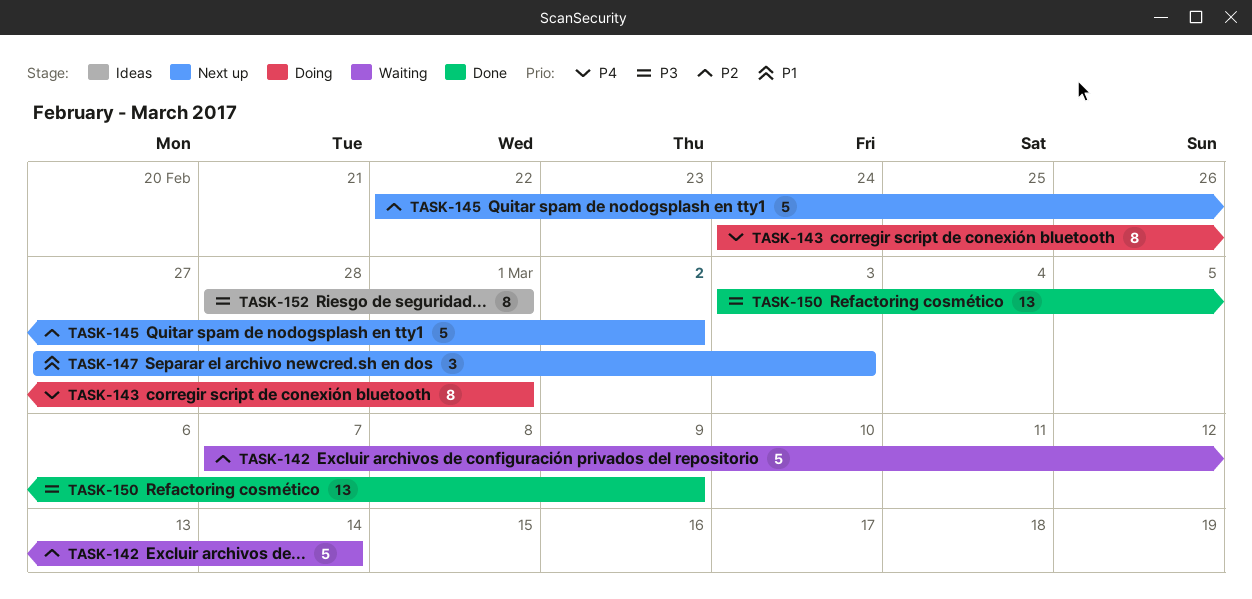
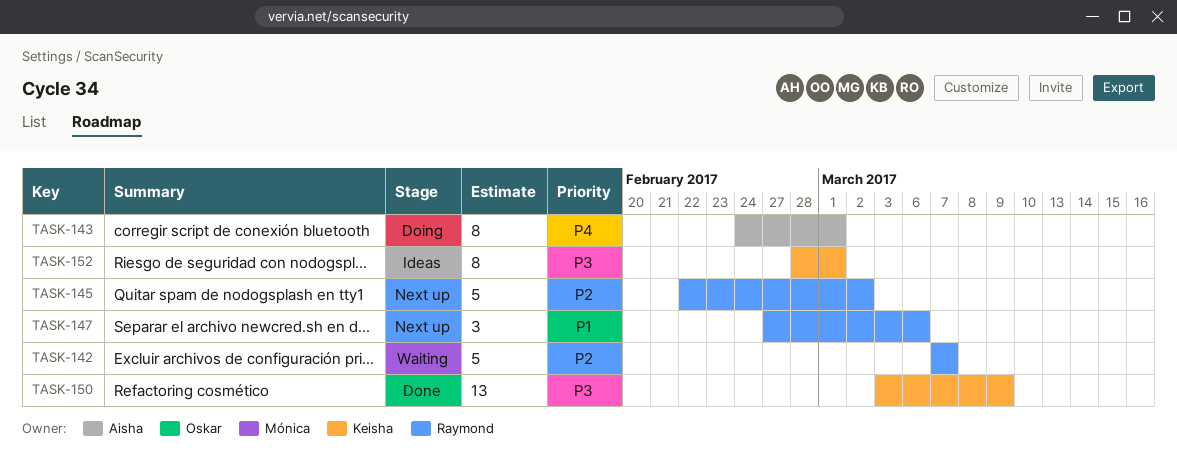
TASK-142, due: Mar 14 -> Mar 7
TASK-147, due: Mar 3 -> Mar 6

